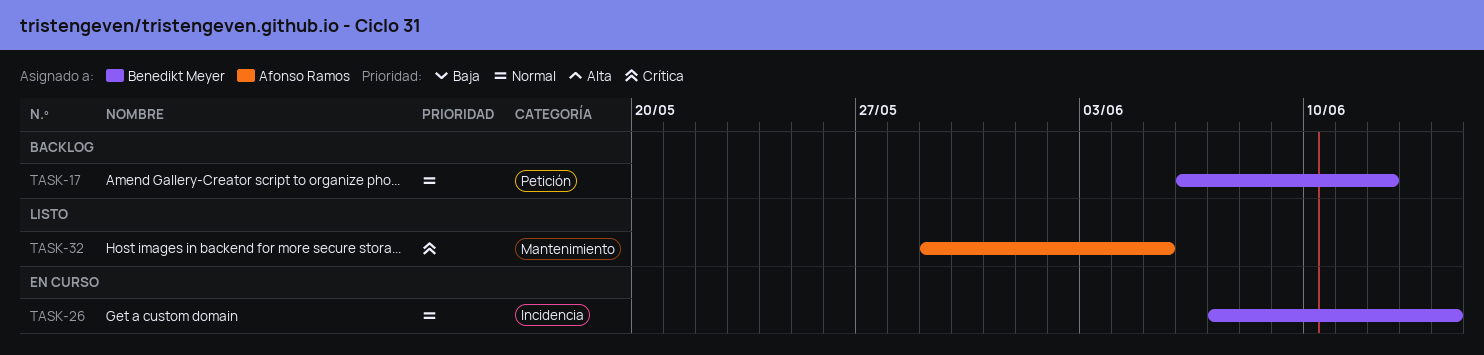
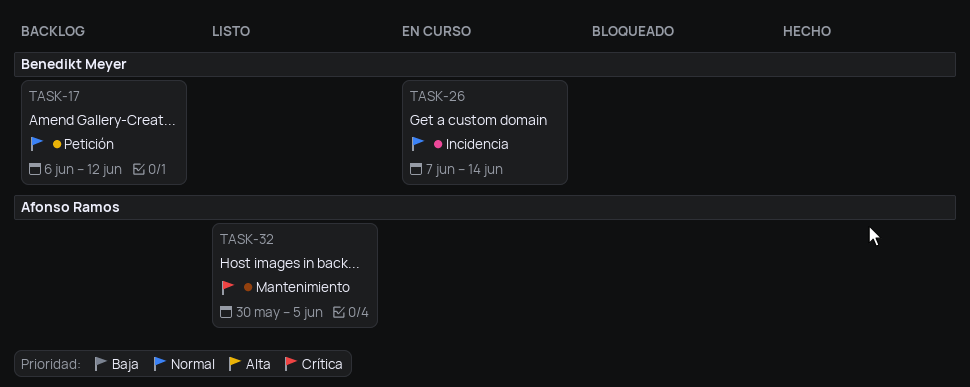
TASK-32, start: May 29 -> May 30

